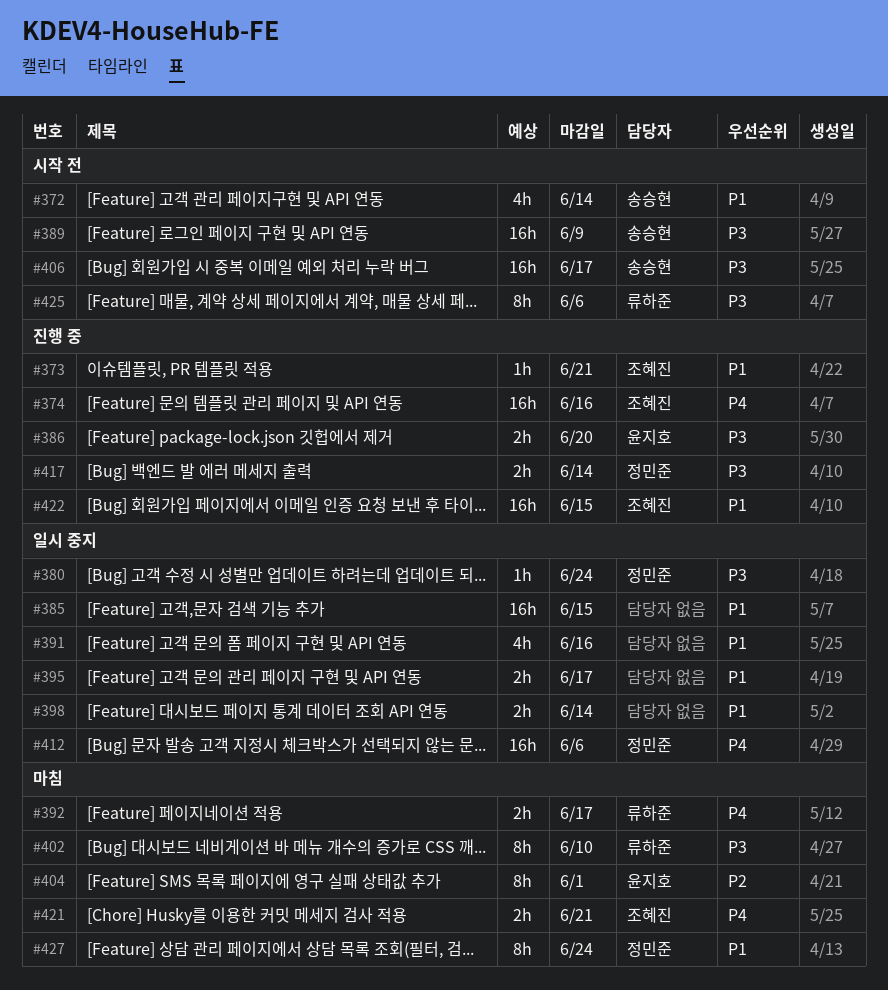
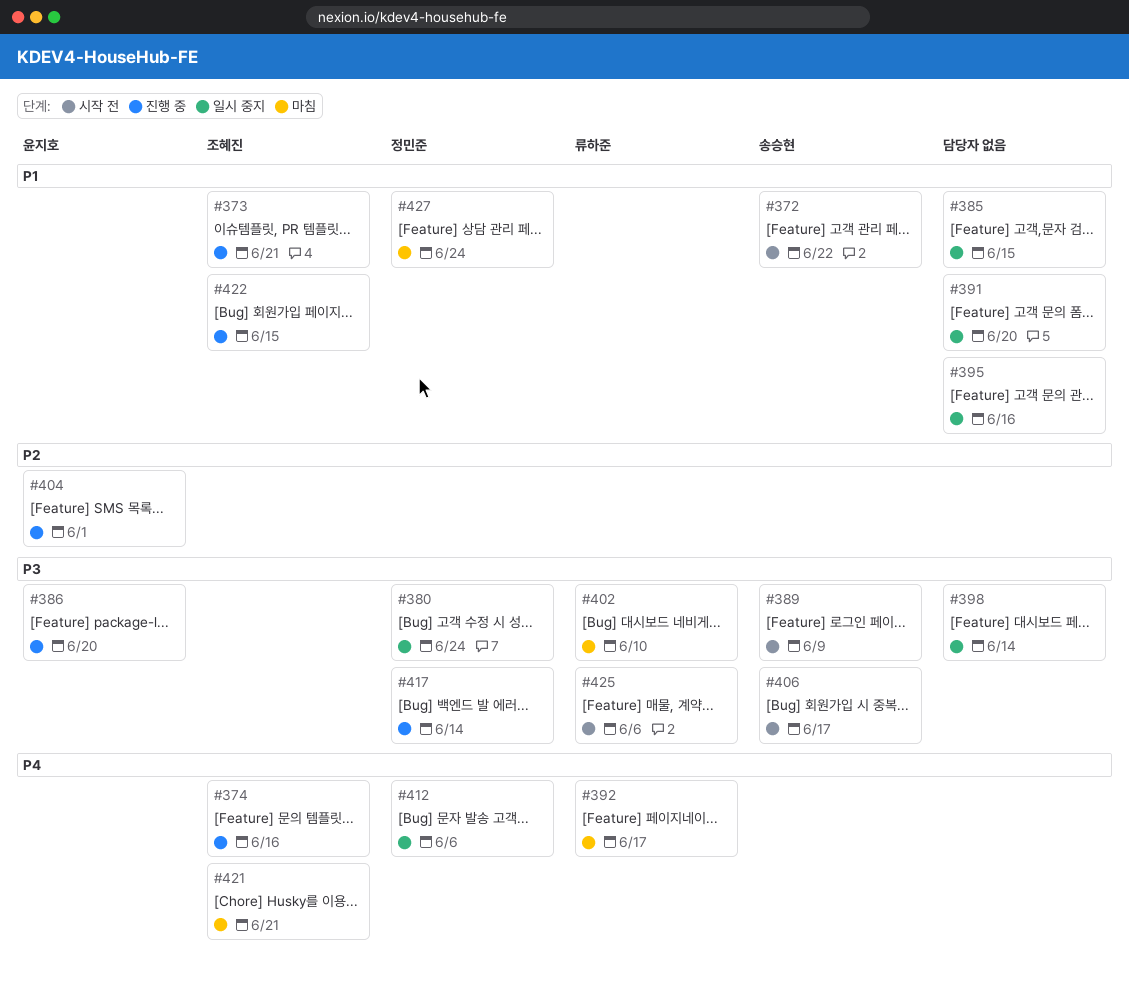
#372, due: Jun 14 -> Jun 22
#391, due: Jun 16 -> Jun 20
#395, due: Jun 17 -> Jun 16
#398, priority: P1 -> P3
#404, status: 마침 -> 진행 중

